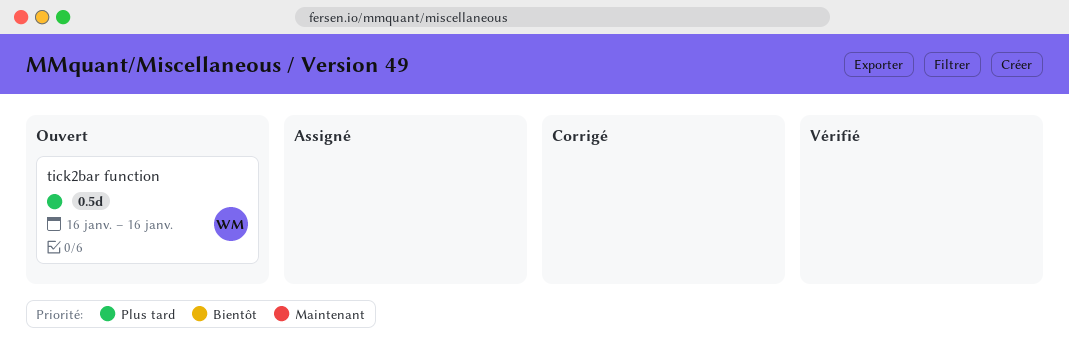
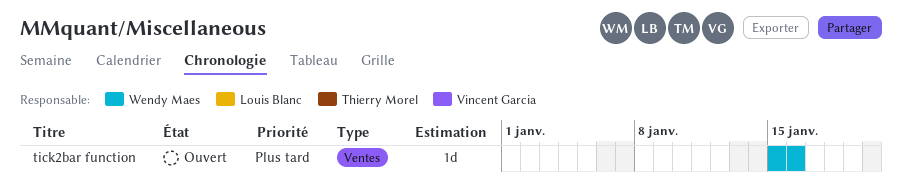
tick2bar function, estimate: 0.5d -> 1d
tick2bar function, start: Jan 16 -> Jan 15

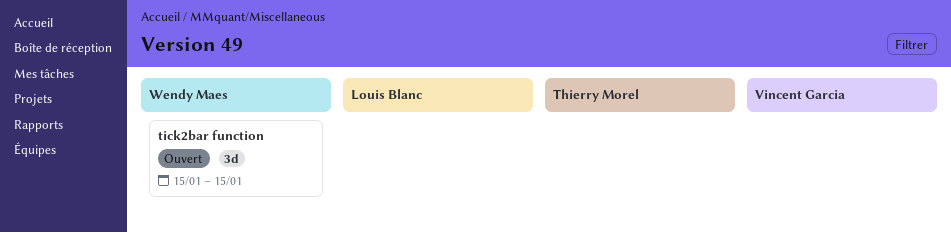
tick2bar function, estimate: 1d -> 3d
tick2bar function, due: Jan 16 -> Jan 15

